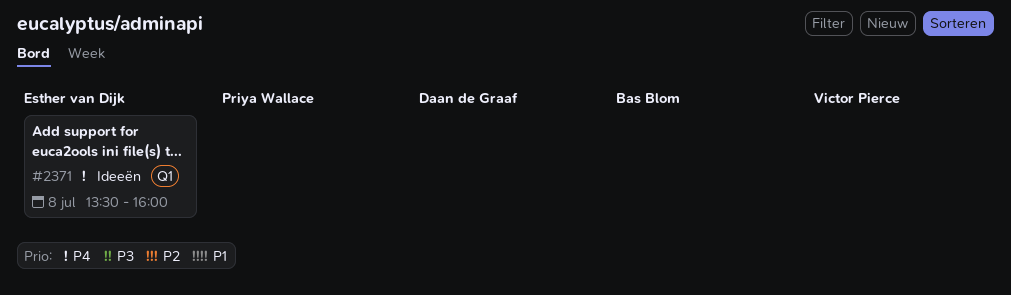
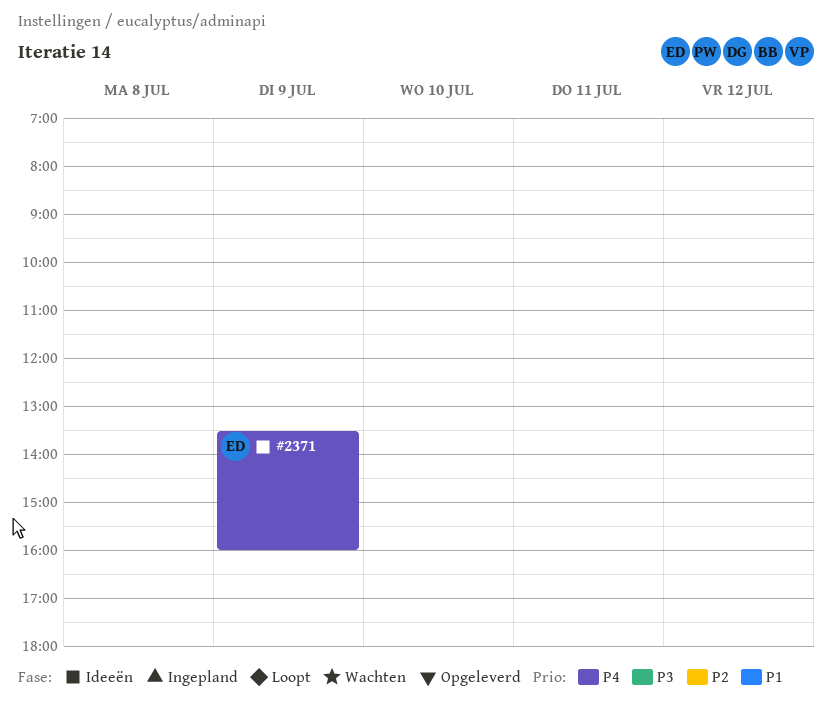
#2371, day: Jul 8 -> Jul 9

